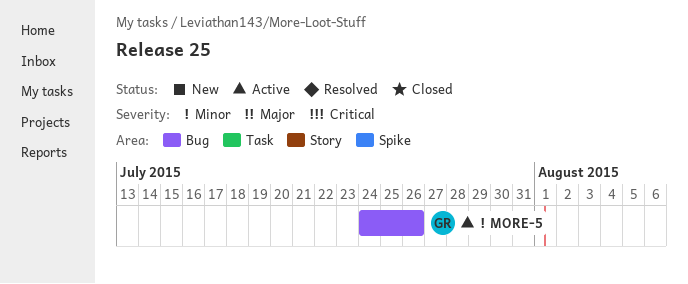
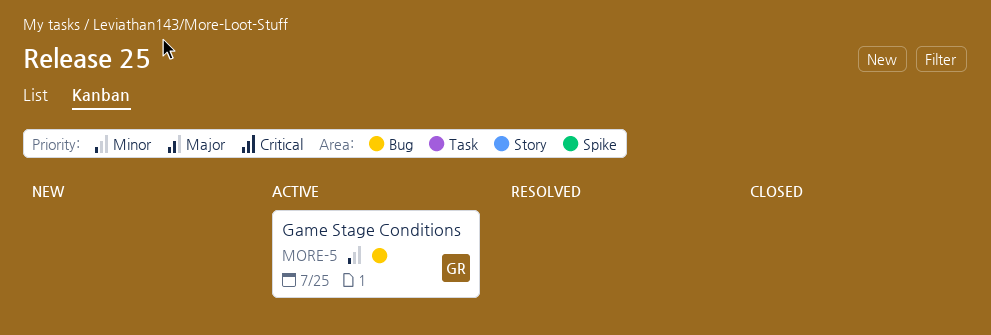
MORE-5, due: Jul 26 -> Jul 25

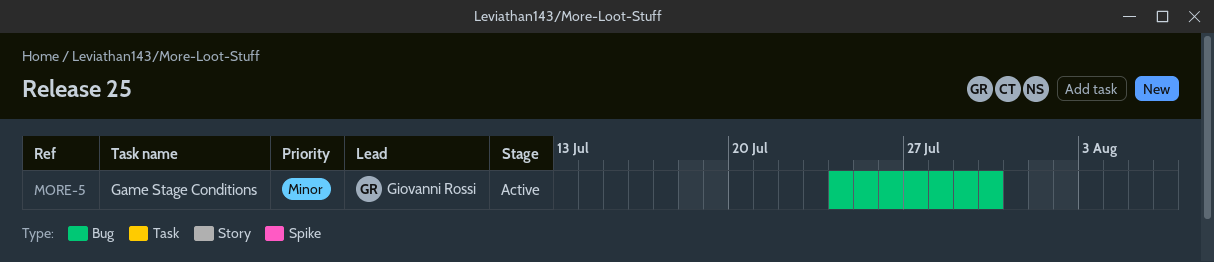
MORE-5, due: Jul 25 -> Jul 30

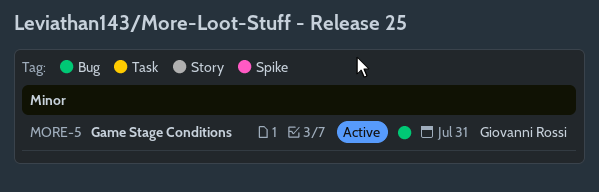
MORE-5, due: Jul 30 -> Jul 31

